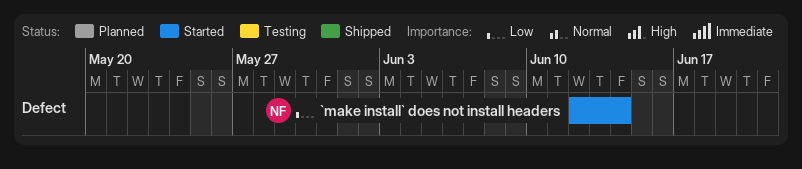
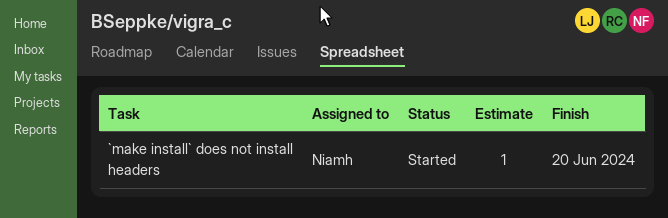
`make install` does not install headers, due: Jun 14 -> Jun 20

